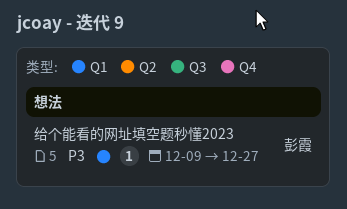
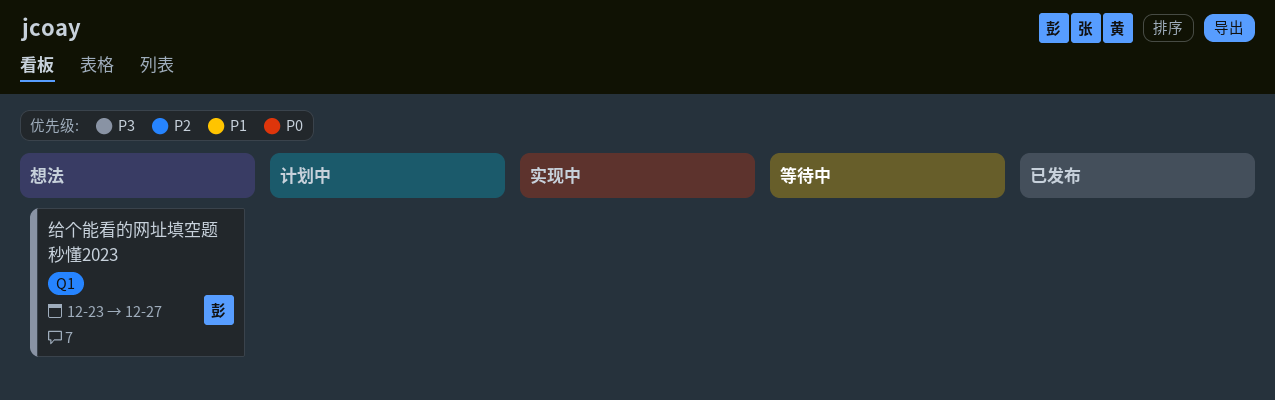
给个能看的网址填空题秒懂2023, start: Dec 9 -> Dec 23

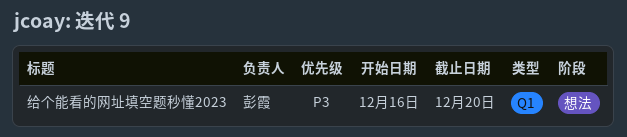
给个能看的网址填空题秒懂2023, start: Dec 23 -> Dec 16
给个能看的网址填空题秒懂2023, due: Dec 27 -> Dec 20

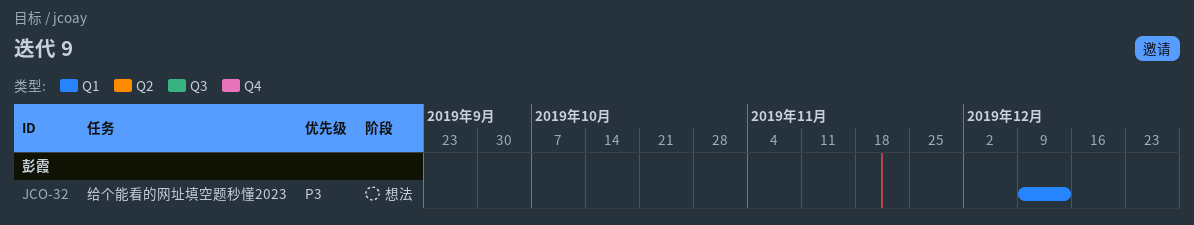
给个能看的网址填空题秒懂2023, start: Dec 16 -> Dec 9
给个能看的网址填空题秒懂2023, due: Dec 20 -> Dec 13

